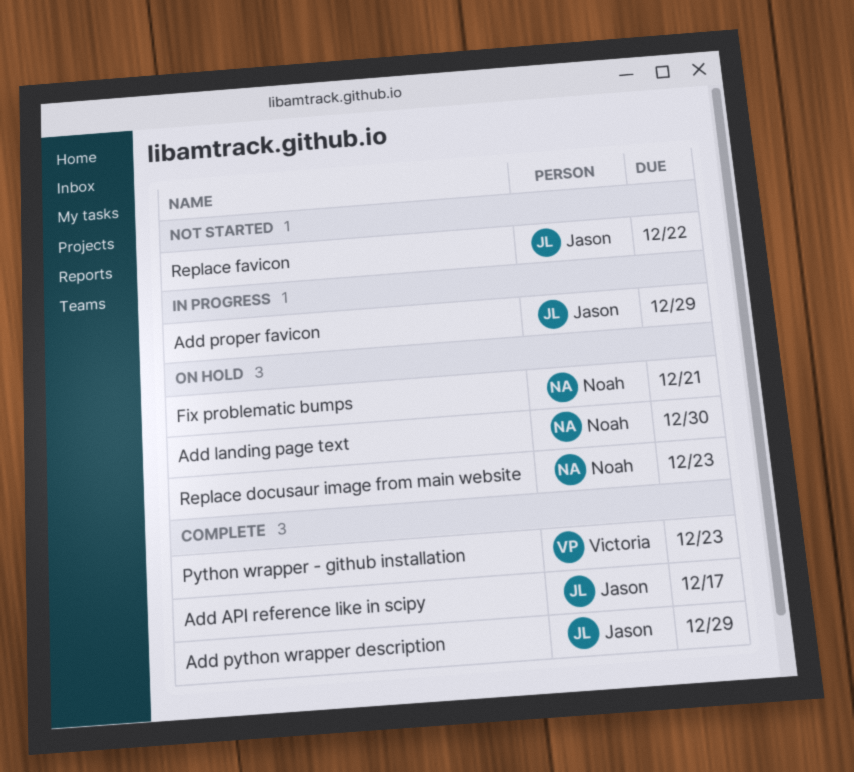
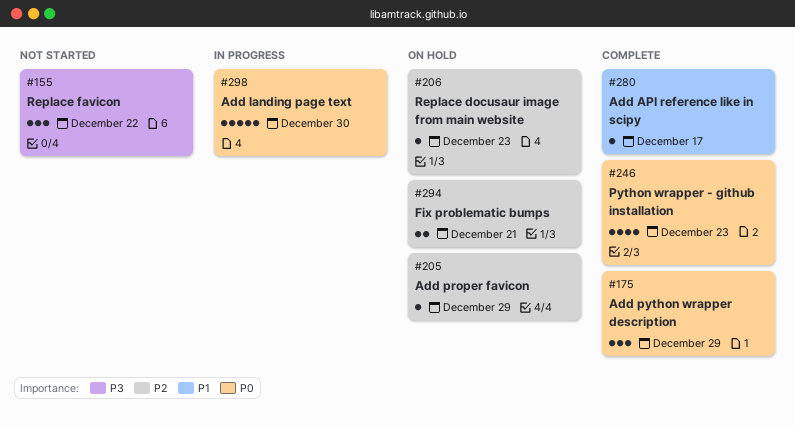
Add landing page text, status: On hold -> In progress
Add proper favicon, status: In progress -> On hold

